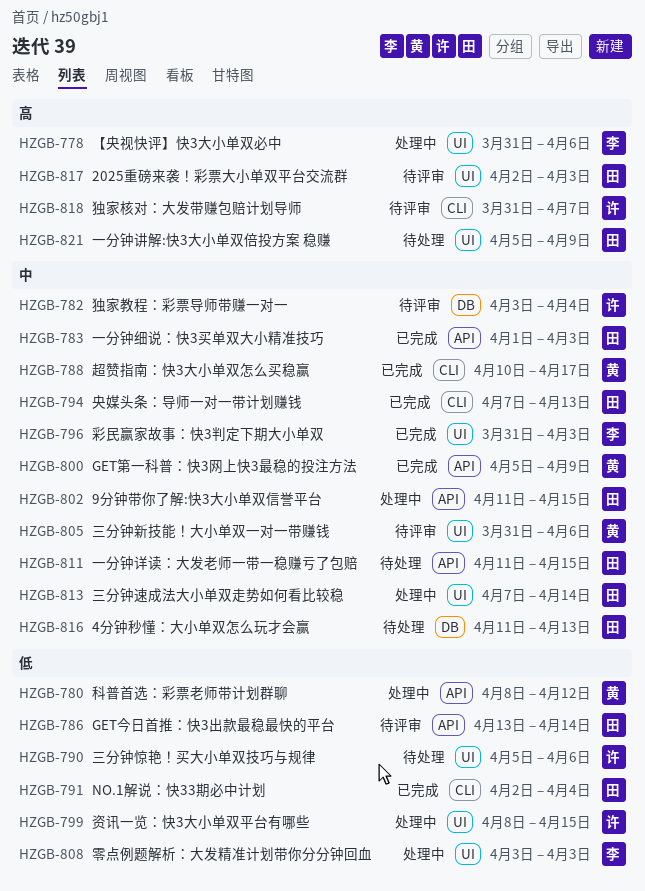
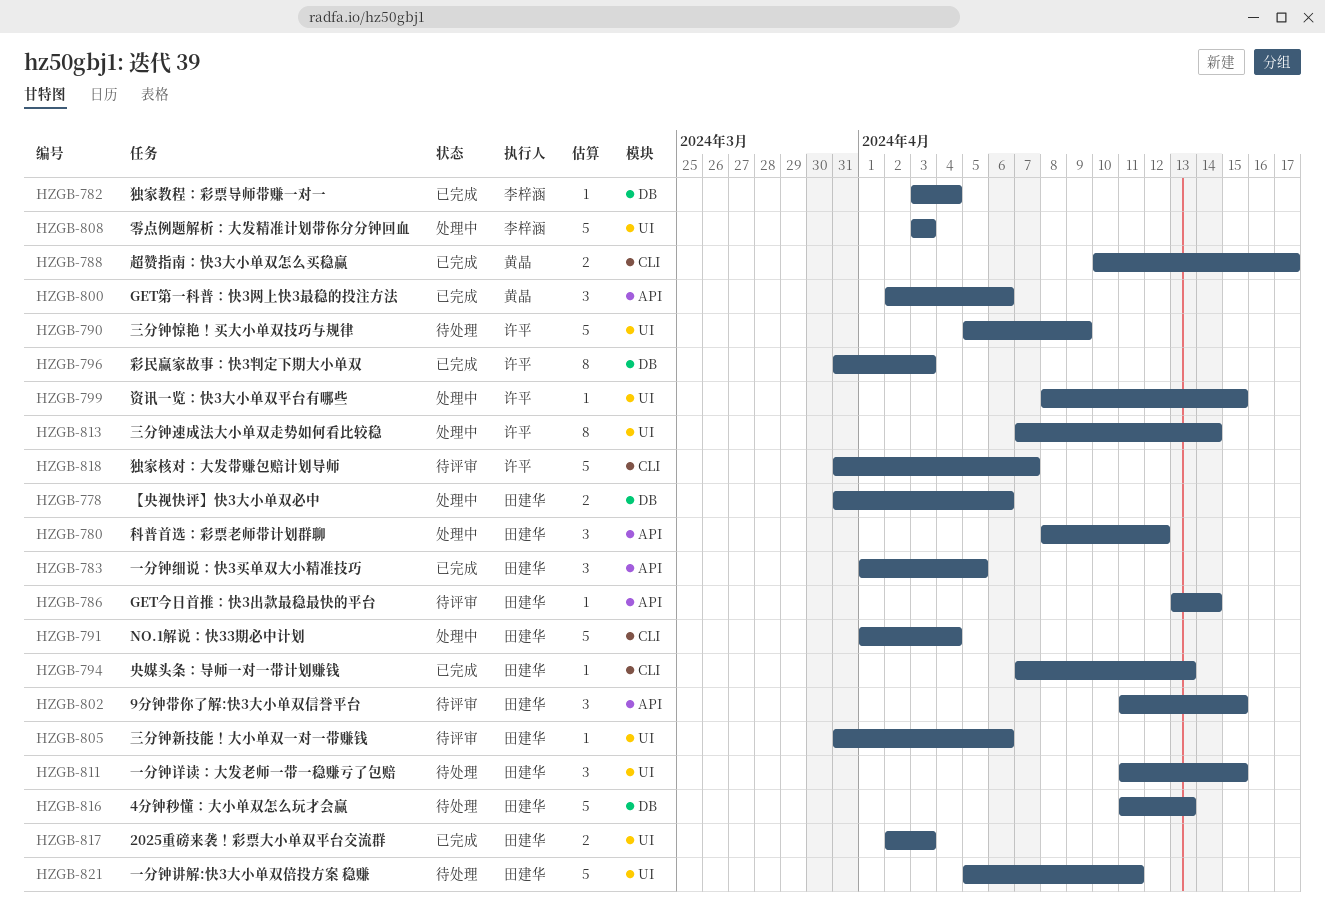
HZGB-778, owner: 李梓涵 -> 田建华
HZGB-778, label: UI -> DB
HZGB-780, owner: 黄晶 -> 田建华
HZGB-782, status: 待评审 -> 已完成
HZGB-782, owner: 许平 -> 李梓涵
HZGB-783, due: Apr 3 -> Apr 5
HZGB-790, due: Apr 6 -> Apr 9
HZGB-791, status: 已完成 -> 处理中
HZGB-791, start: Apr 2 -> Apr 1
HZGB-796, owner: 李梓涵 -> 许平
HZGB-796, label: UI -> DB
HZGB-800, start: Apr 5 -> Apr 2
HZGB-800, due: Apr 9 -> Apr 6
HZGB-802, status: 处理中 -> 待评审
HZGB-805, owner: 黄晶 -> 田建华
HZGB-811, label: API -> UI
HZGB-813, owner: 田建华 -> 许平
HZGB-817, status: 待评审 -> 已完成
HZGB-821, due: Apr 9 -> Apr 11

